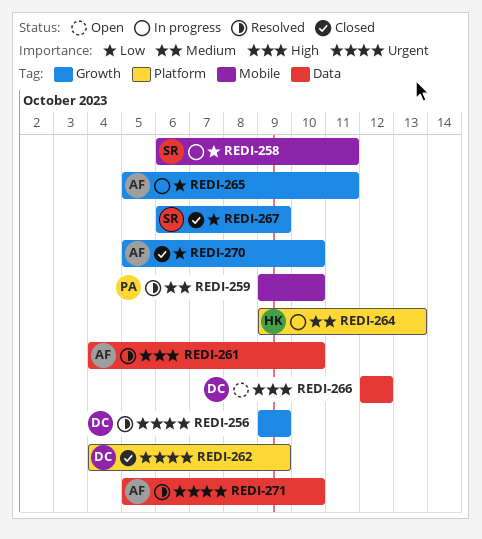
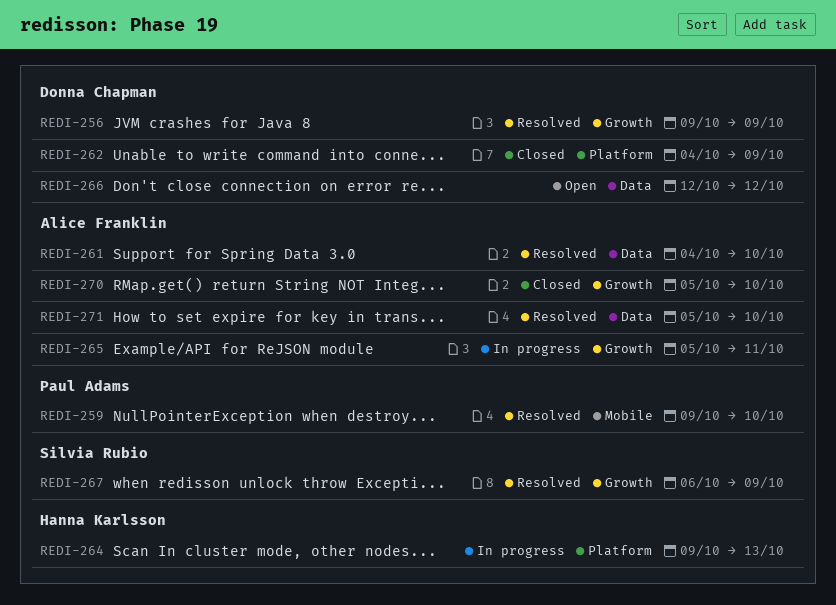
REDI-258: present -> none
REDI-267, status: Closed -> Resolved

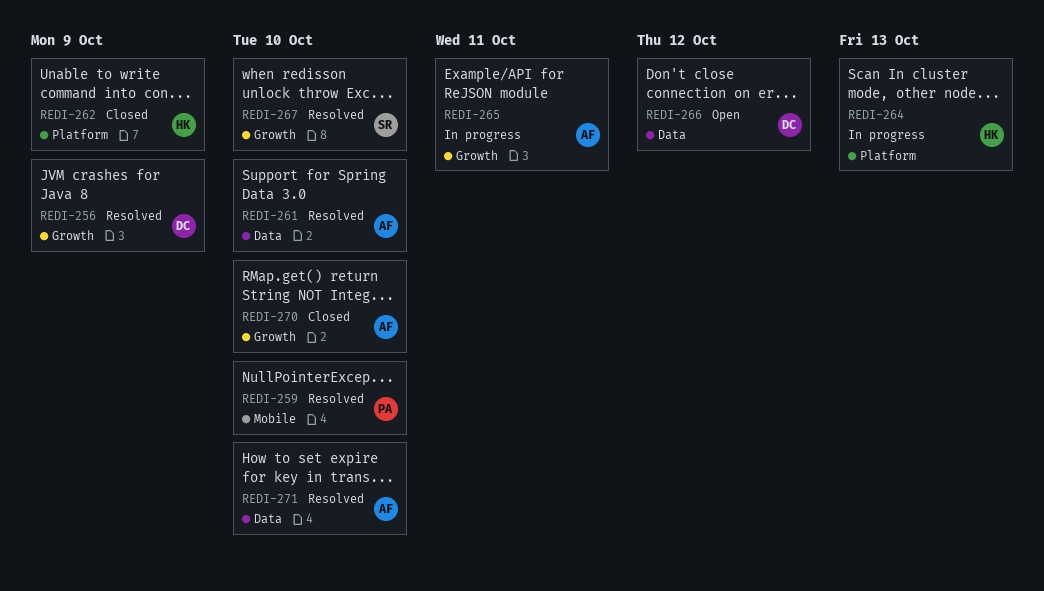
REDI-262, owner: Donna Chapman -> Hanna Karlsson
REDI-267, due: Oct 9 -> Oct 10

